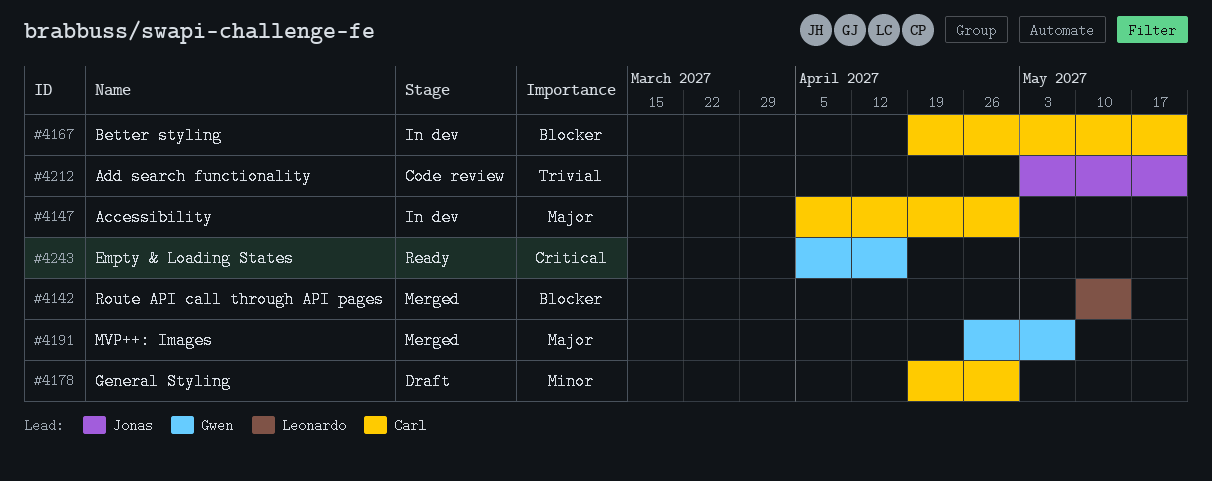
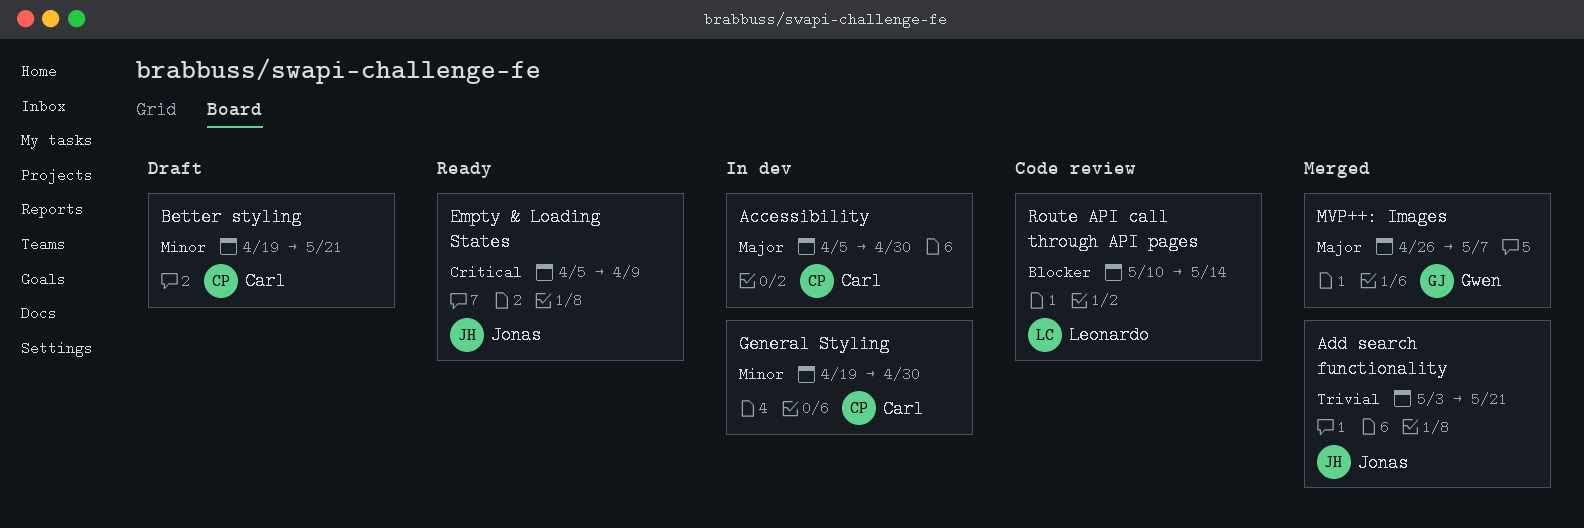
Add search functionality, status: Code review -> Merged
Better styling, status: In dev -> Draft
Better styling, priority: Blocker -> Minor
Empty & Loading States, owner: Gwen -> Jonas
Empty & Loading States, due: Apr 16 -> Apr 9
General Styling, status: Draft -> In dev
Route API call through API pages, status: Merged -> Code review

